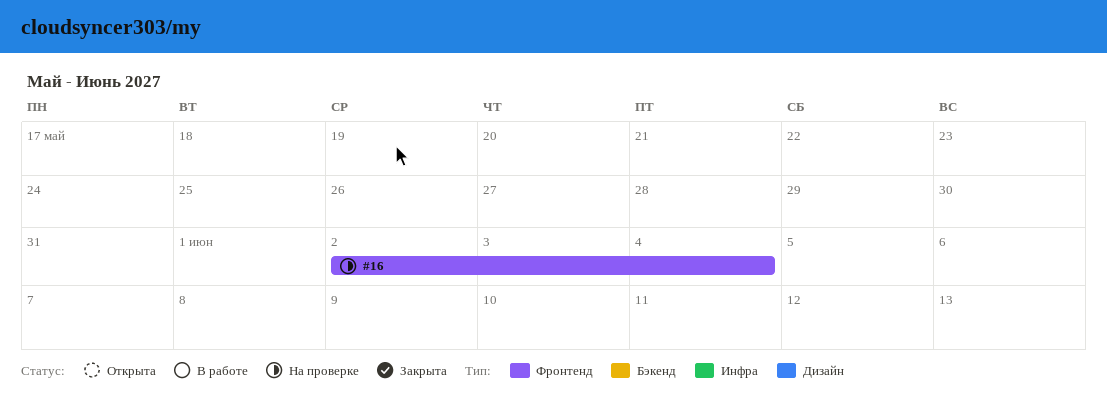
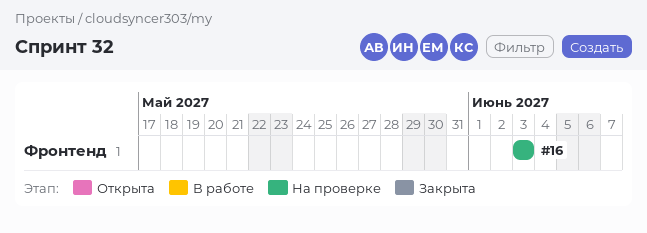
#16, start: Jun 2 -> Jun 3
#16, due: Jun 4 -> Jun 3

